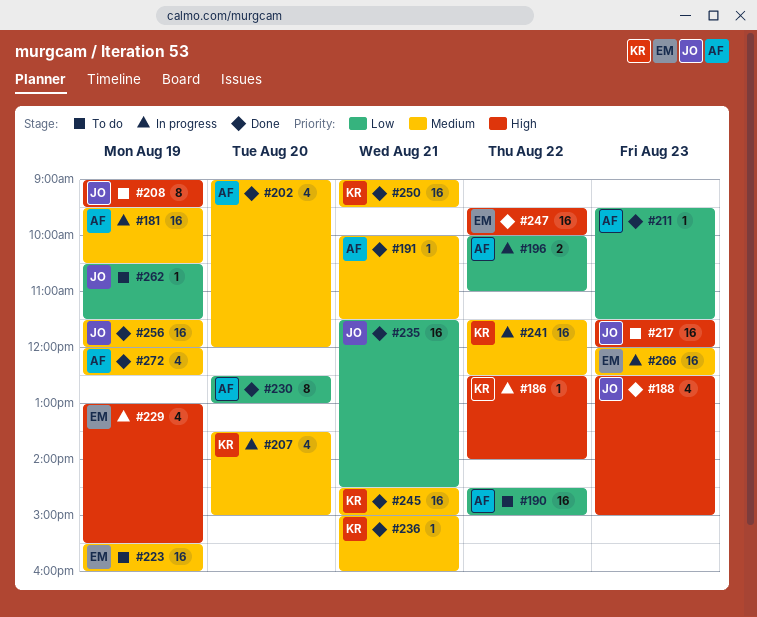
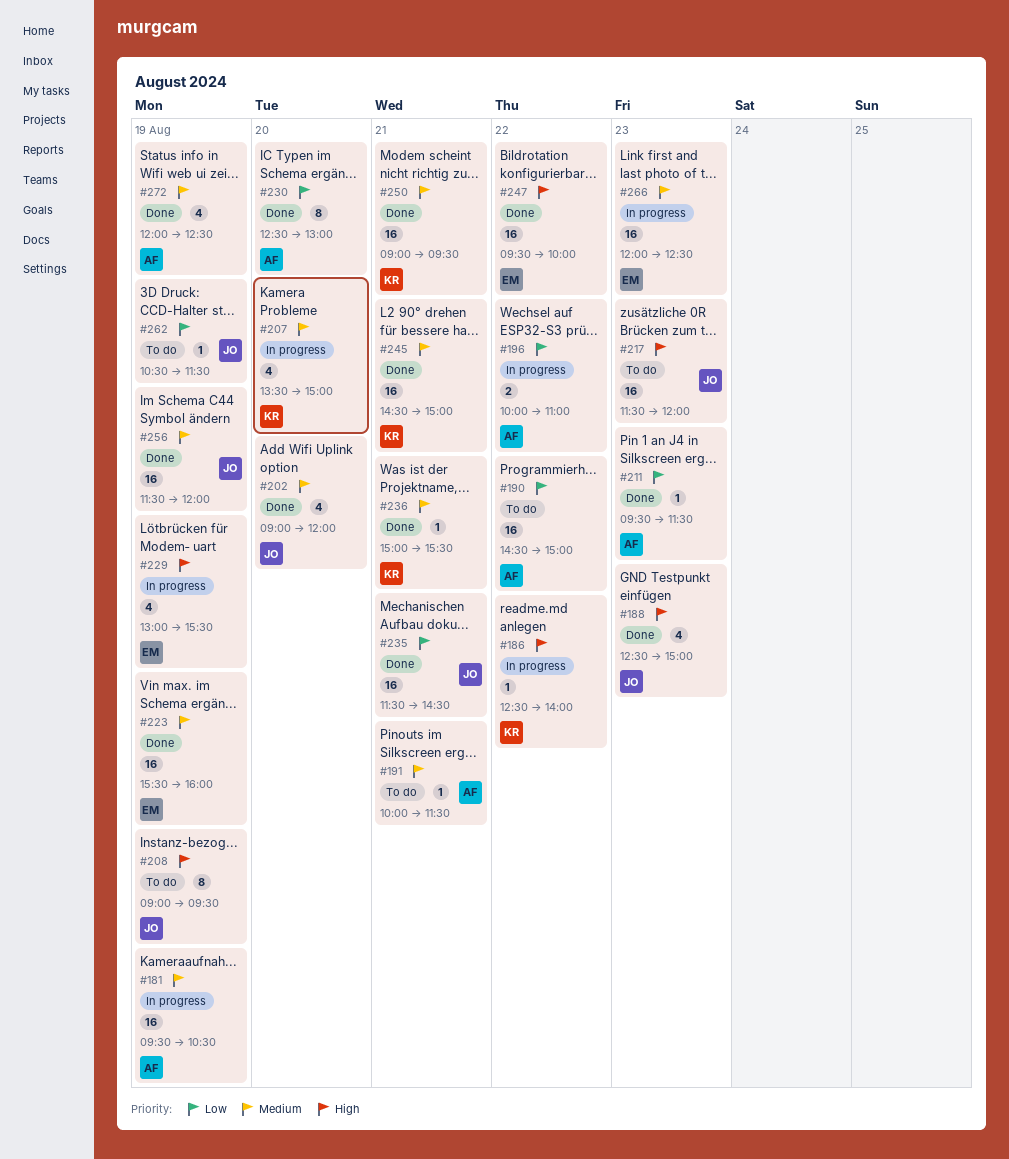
#191, status: Done -> To do
#202, owner: AF -> JO
#223, status: To do -> Done
#236, ends: 16:00 -> 15:30
#241: present -> none

